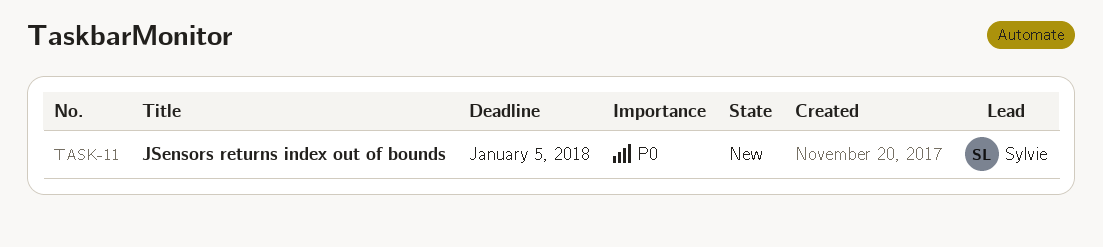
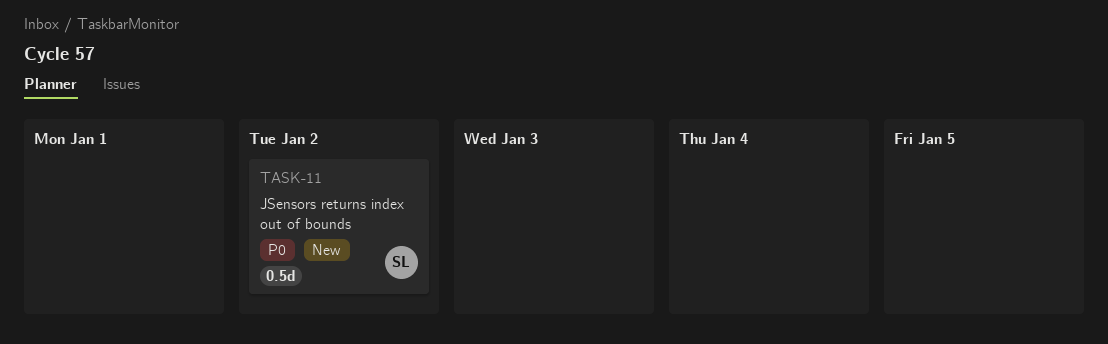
TASK-11, due: Jan 5 -> Jan 2

